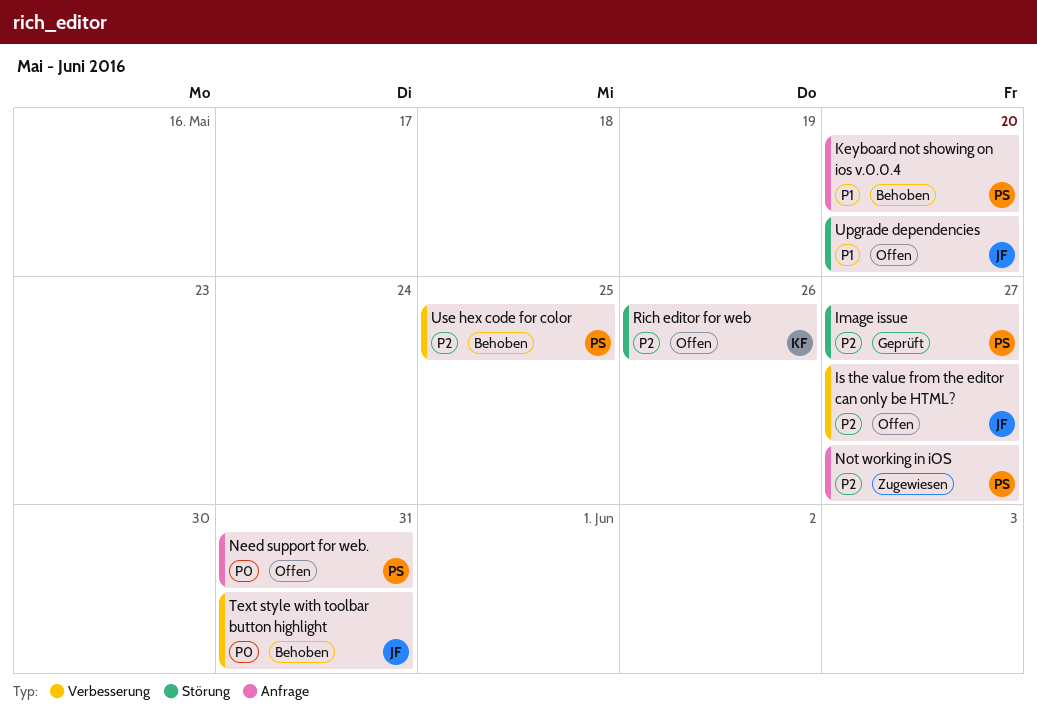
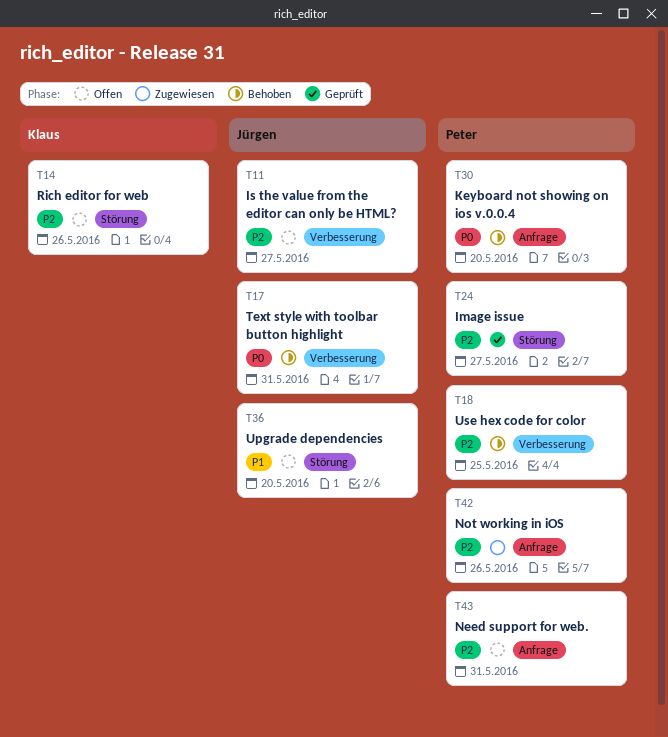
Keyboard not showing on ios v.0.0.4, priority: P1 -> P0
Need support for web., priority: P0 -> P2
Not working in iOS, due: May 27 -> May 26

